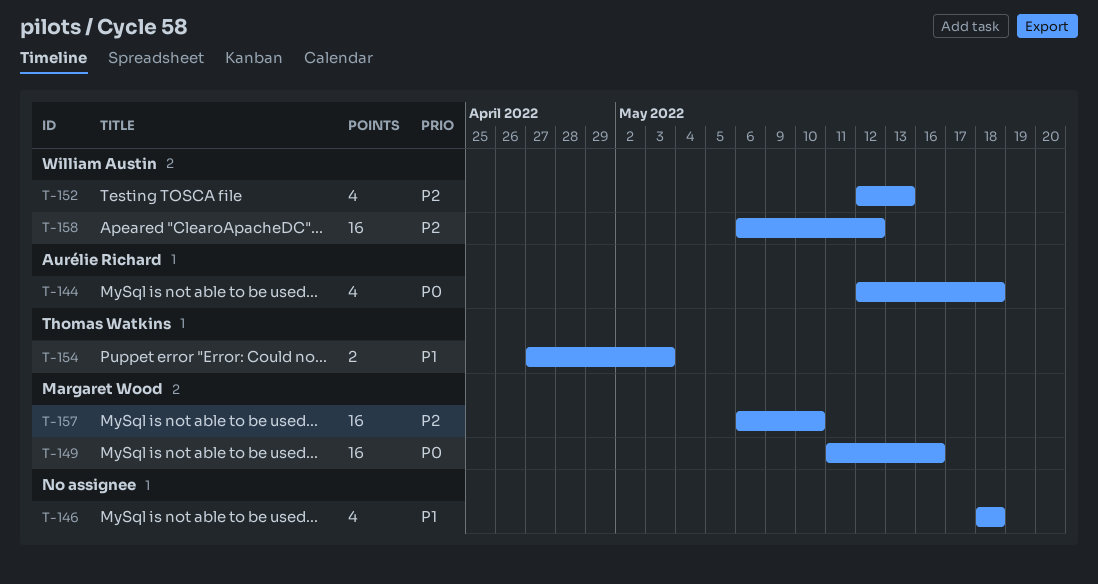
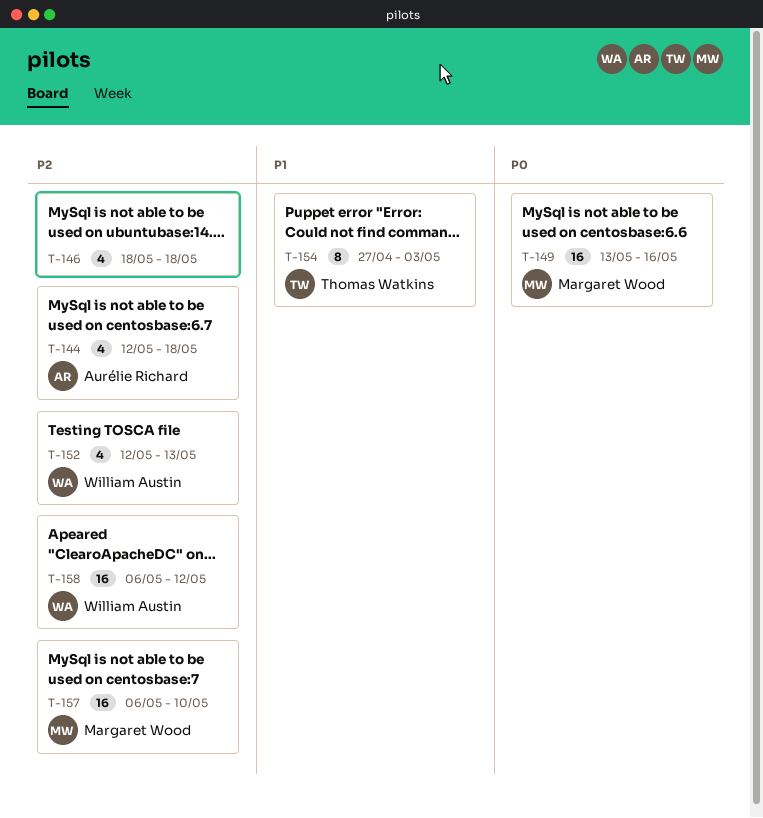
T-144, priority: P0 -> P2
T-146, priority: P1 -> P2
T-149, start: May 11 -> May 13
T-154, estimate: 2 -> 8

